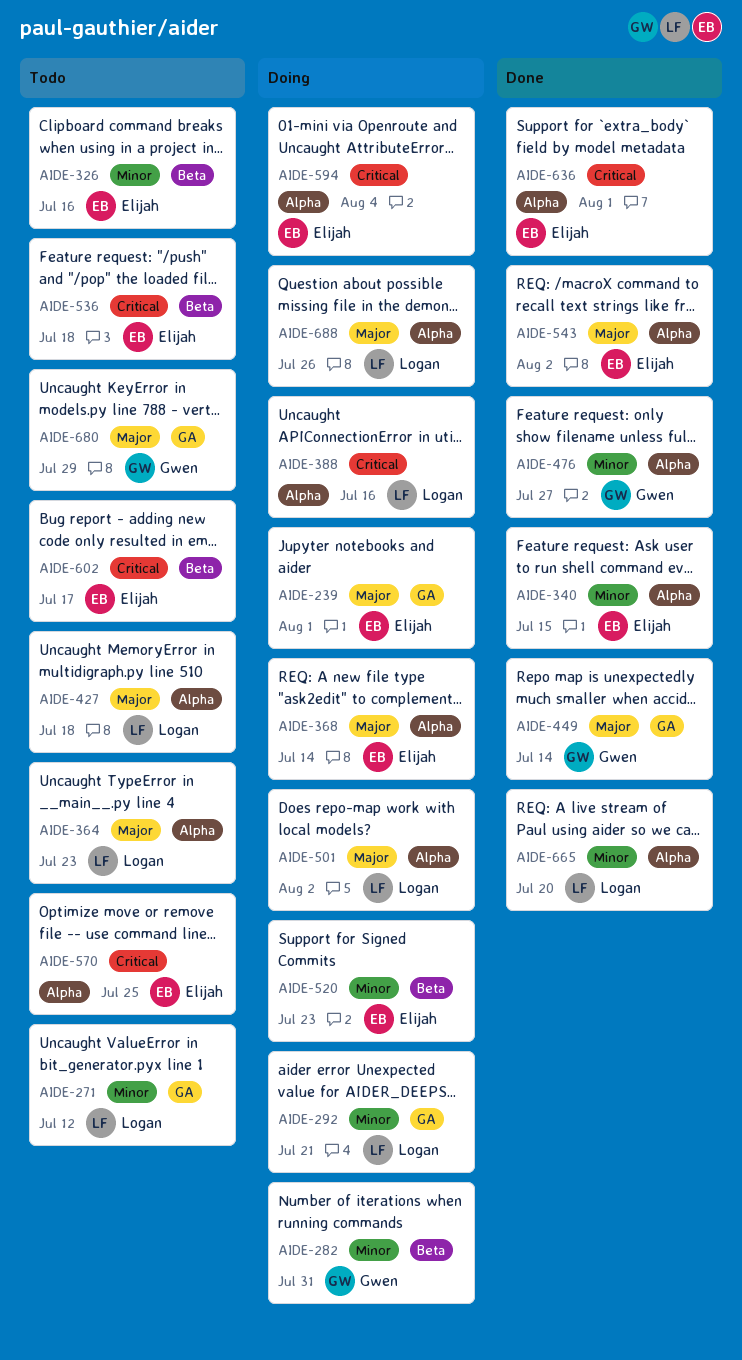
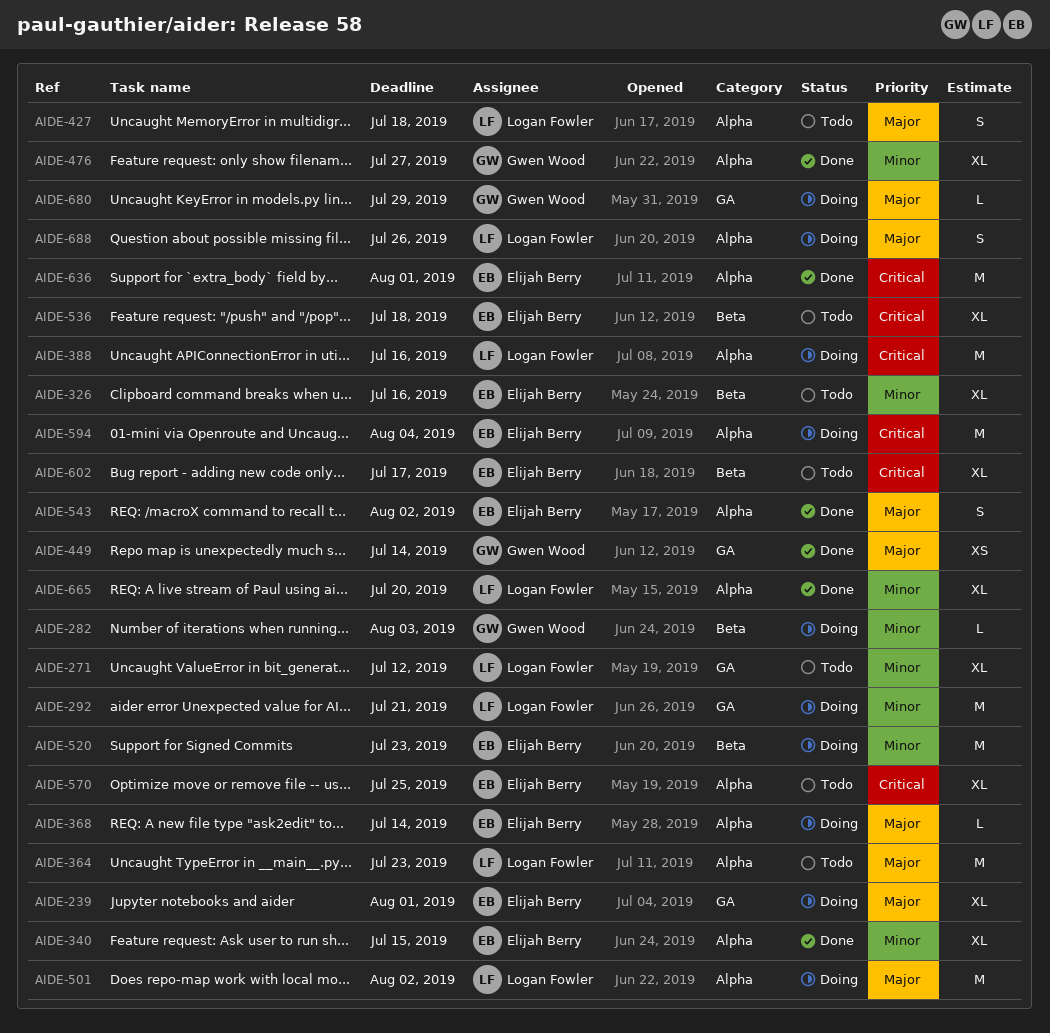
AIDE-282, due: Jul 31 -> Aug 3
AIDE-680, status: Todo -> Doing

